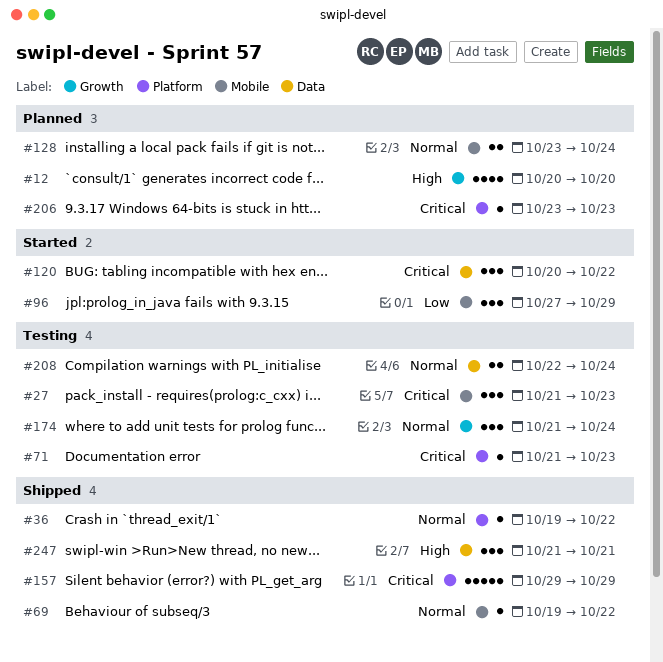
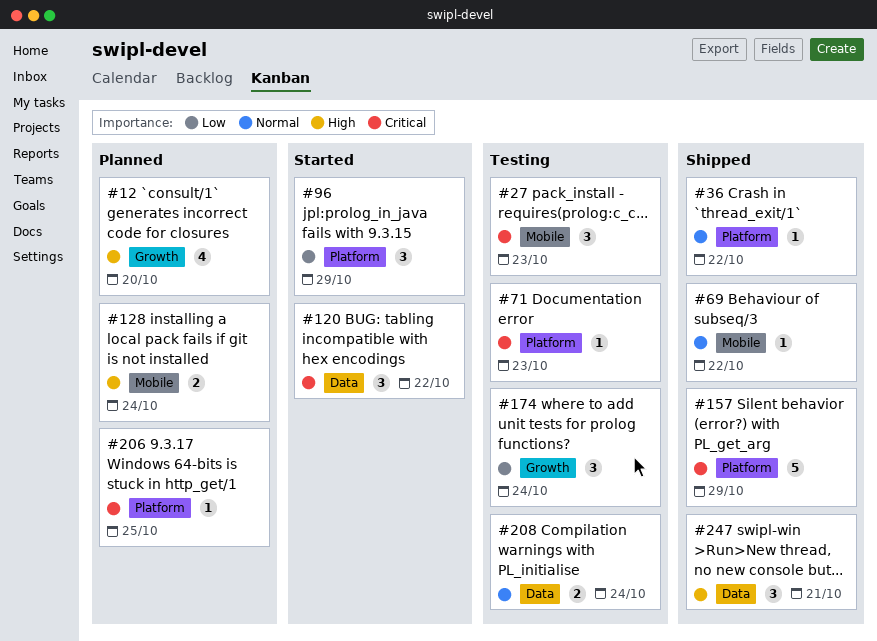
#96, label: Mobile -> Platform
#128, priority: Normal -> High
#174, priority: Normal -> Low
#206, due: Oct 23 -> Oct 25

